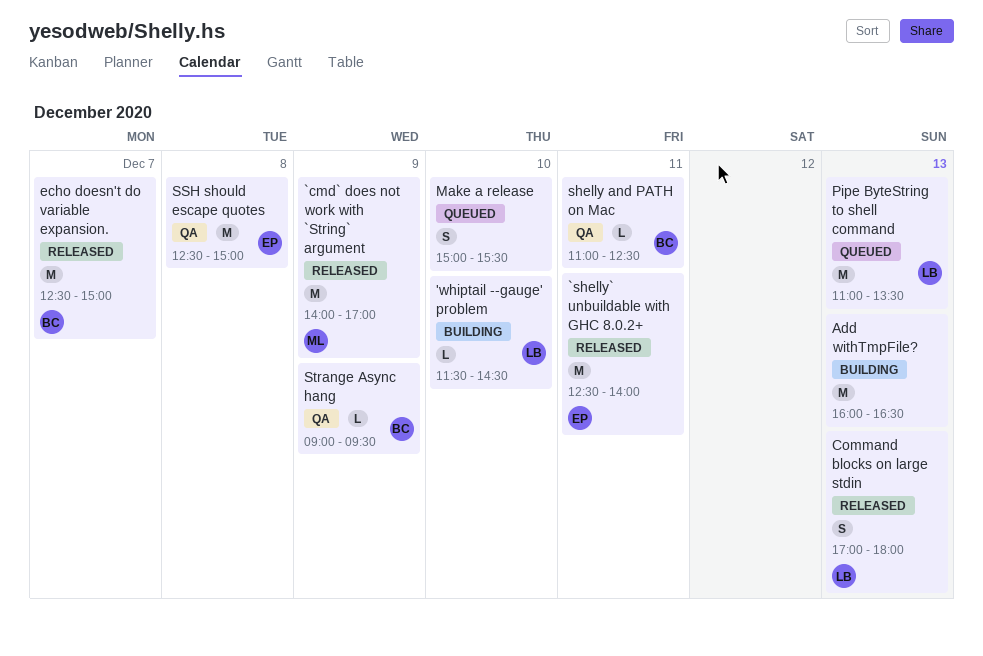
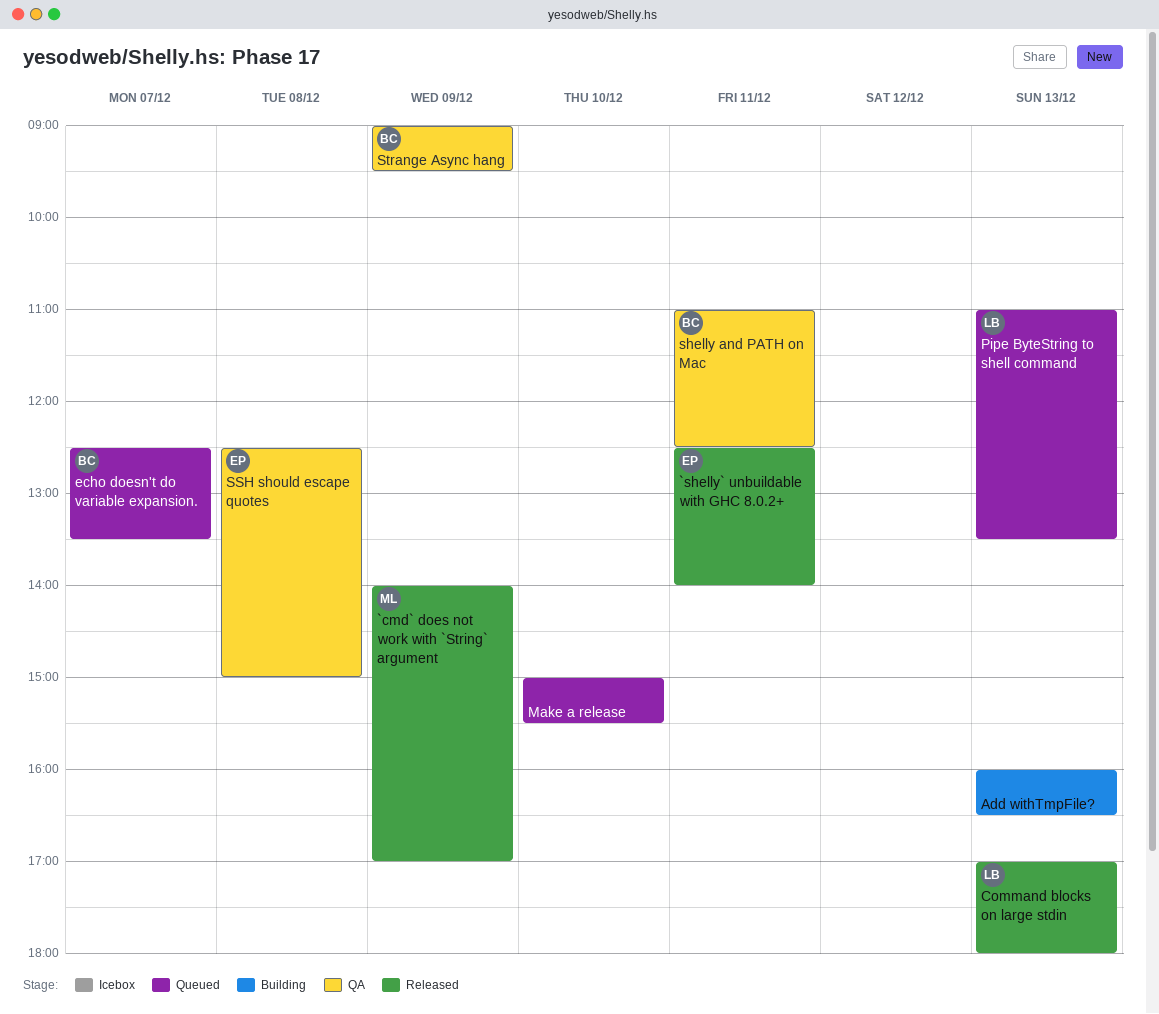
'whiptail --gauge' problem: present -> none
echo doesn't do variable expansion., status: Released -> Queued
echo doesn't do variable expansion., ends: 15:00 -> 13:30

